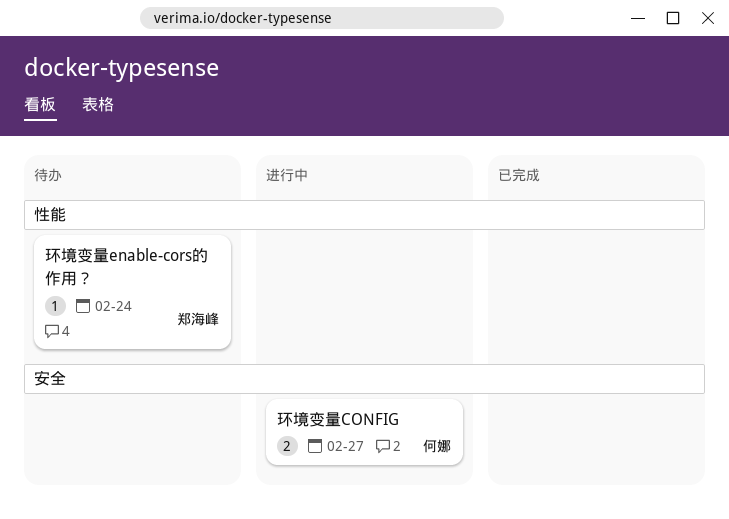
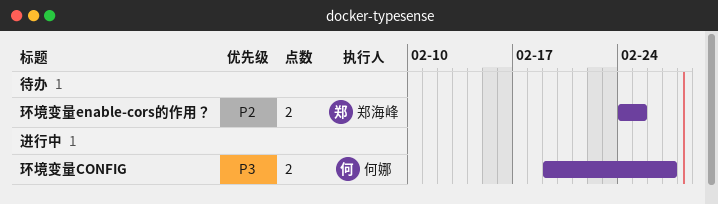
环境变量enable-cors的作用？, estimate: 1 -> 2
环境变量enable-cors的作用？, due: Feb 24 -> Feb 25

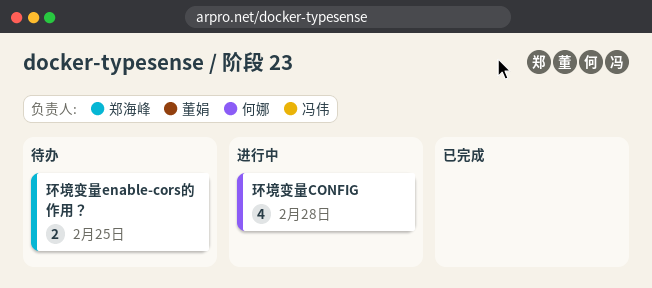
环境变量CONFIG, estimate: 2 -> 4
环境变量CONFIG, due: Feb 27 -> Feb 28

